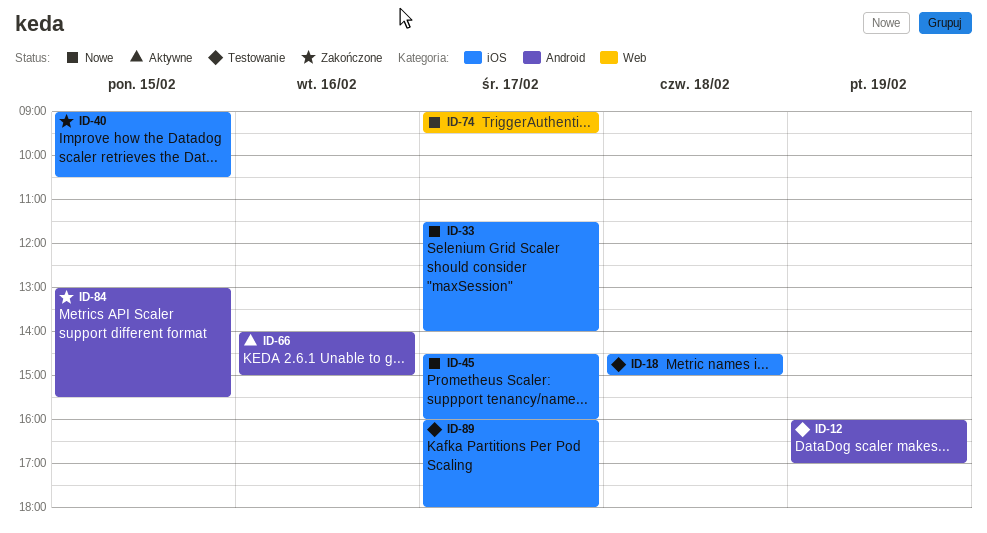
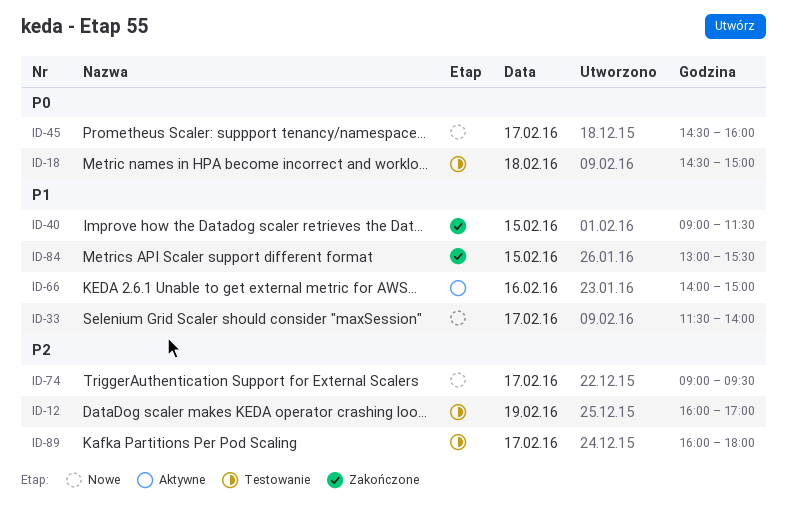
ID-40, ends: 10:30 -> 11:30

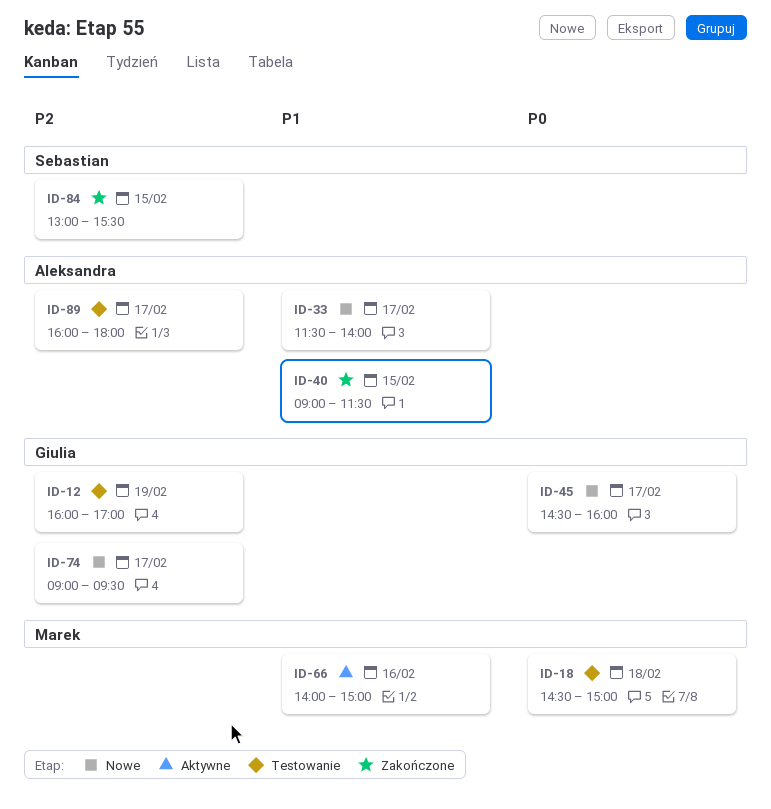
ID-84, priority: P1 -> P2

